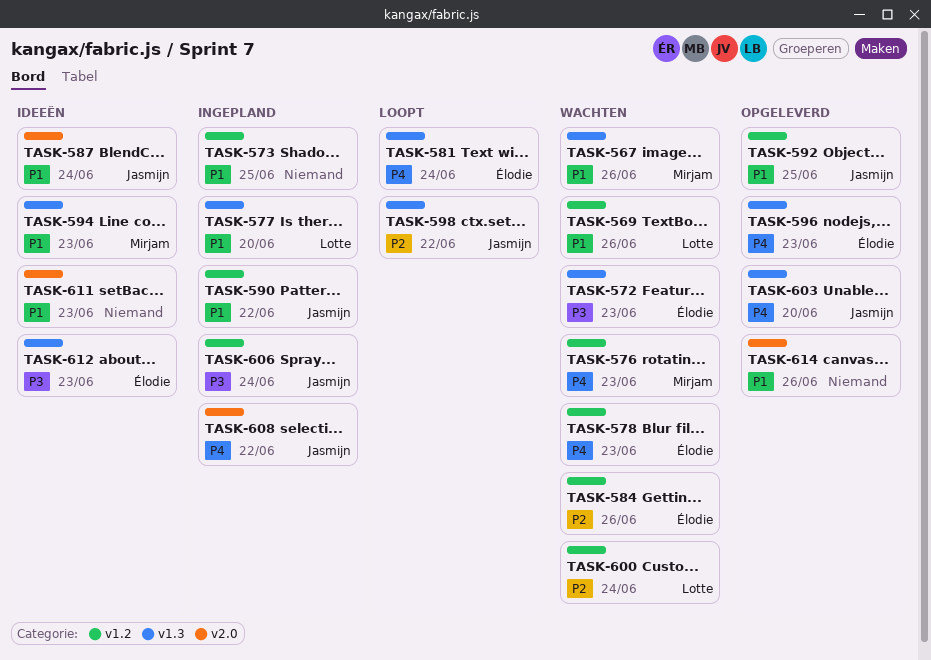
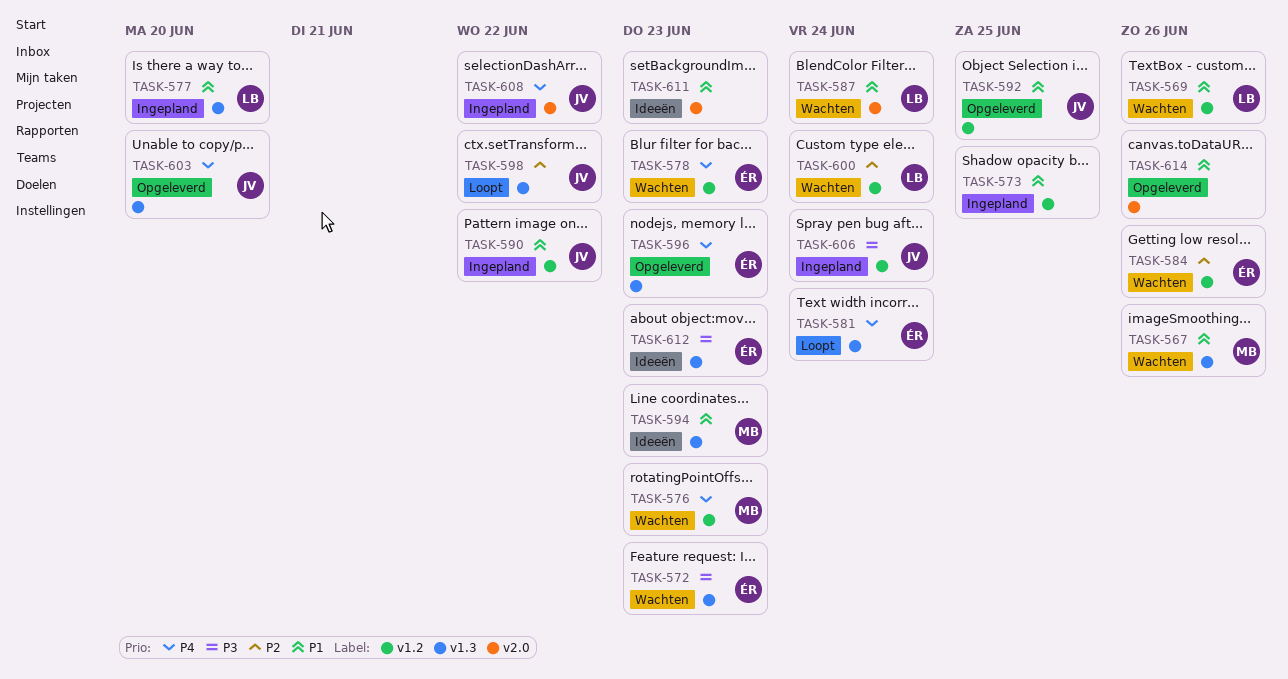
TASK-587, status: Ideeën -> Wachten
TASK-587, owner: Jasmijn -> Lotte

